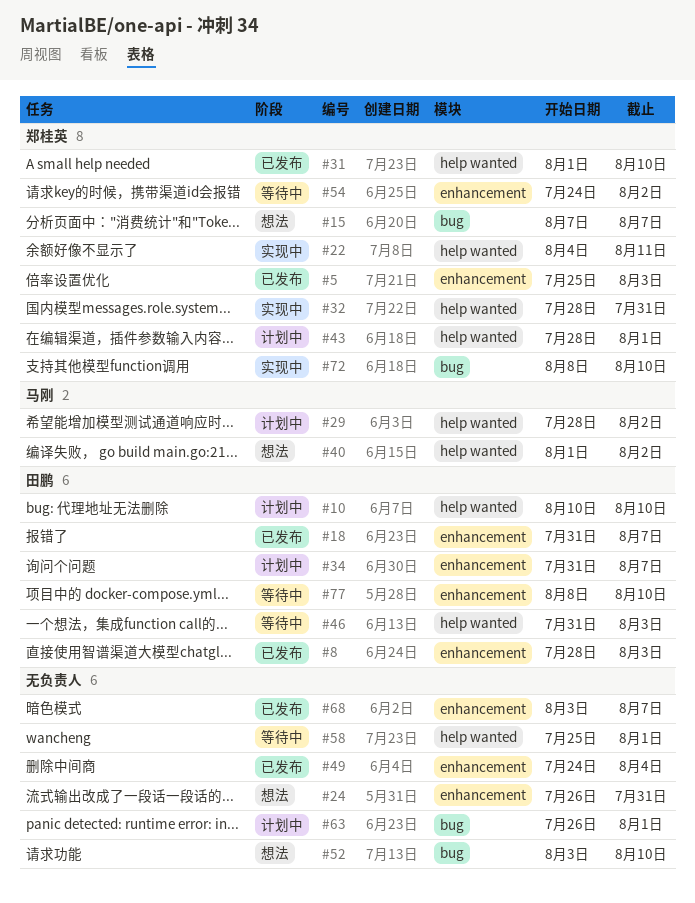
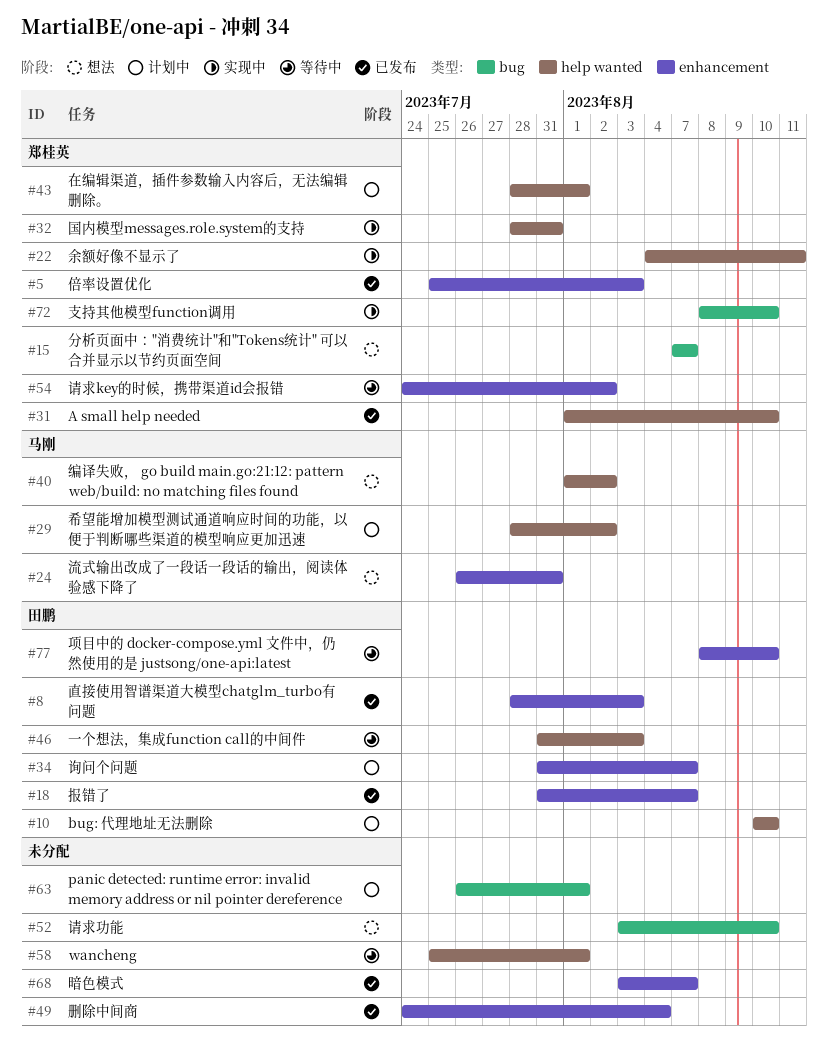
#24, owner: none -> 马刚

